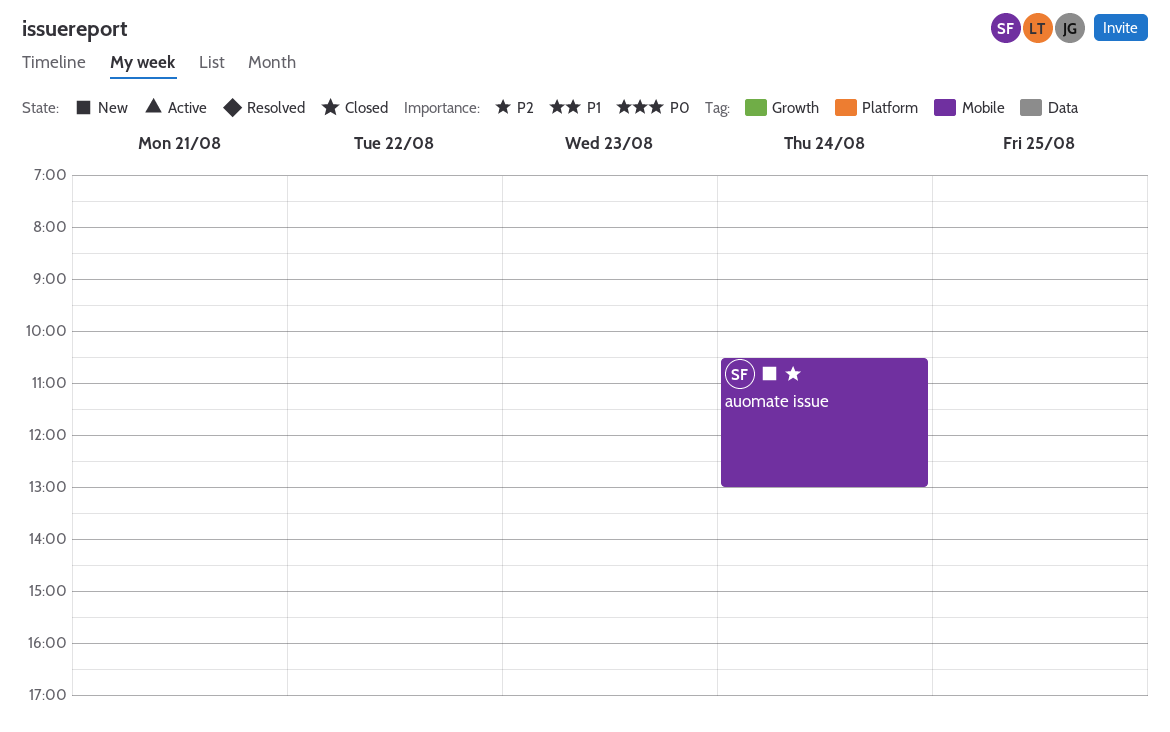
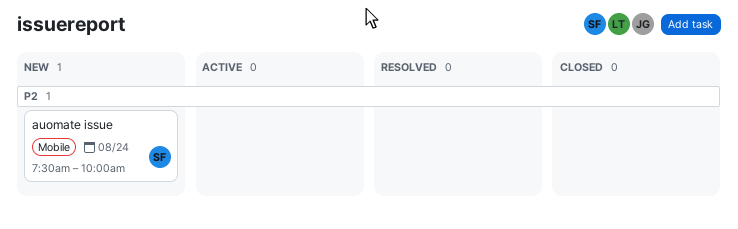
auomate issue, begins: 10:30 -> 07:30
auomate issue, ends: 13:00 -> 10:00

